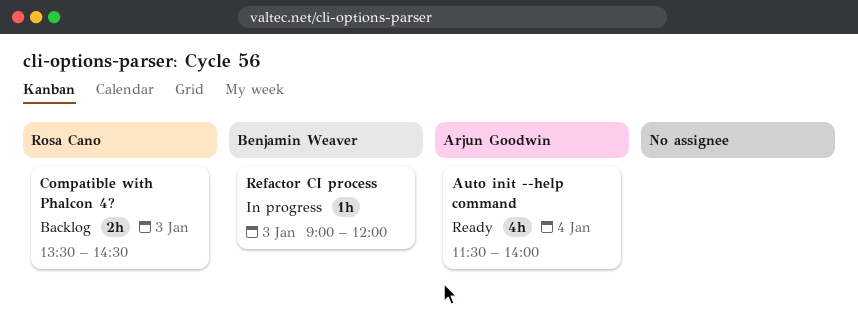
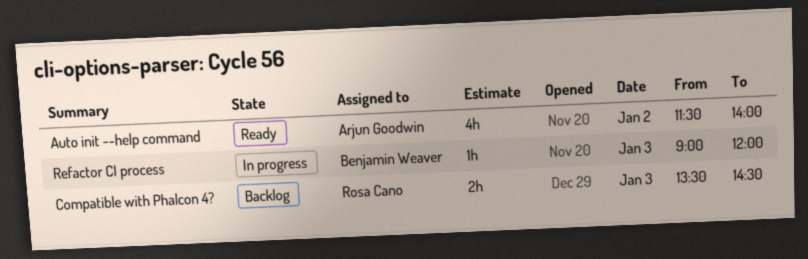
Auto init --help command, day: Jan 4 -> Jan 2

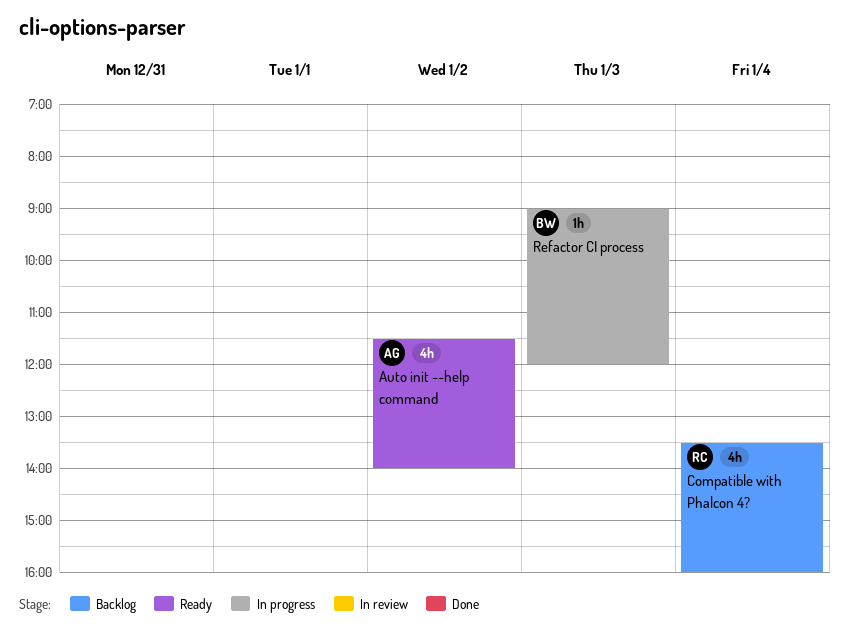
Compatible with Phalcon 4?, estimate: 2h -> 4h
Compatible with Phalcon 4?, day: Jan 3 -> Jan 4
Compatible with Phalcon 4?, ends: 14:30 -> 16:00

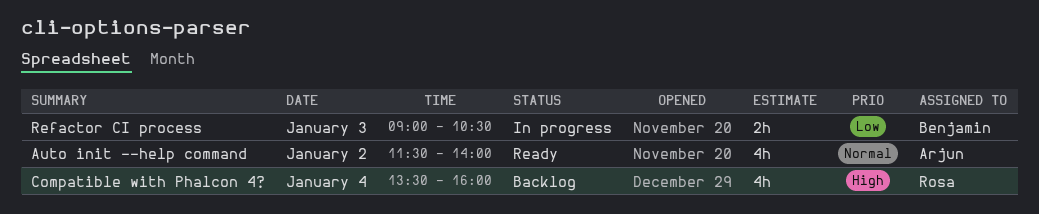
Refactor CI process, estimate: 1h -> 2h
Refactor CI process, ends: 12:00 -> 10:30

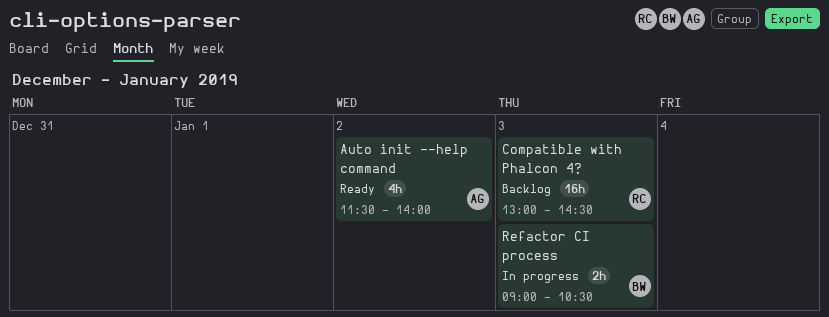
Compatible with Phalcon 4?, estimate: 4h -> 16h
Compatible with Phalcon 4?, day: Jan 4 -> Jan 3
Compatible with Phalcon 4?, begins: 13:30 -> 13:00
Compatible with Phalcon 4?, ends: 16:00 -> 14:30

